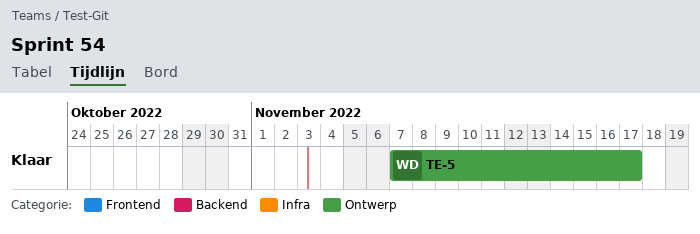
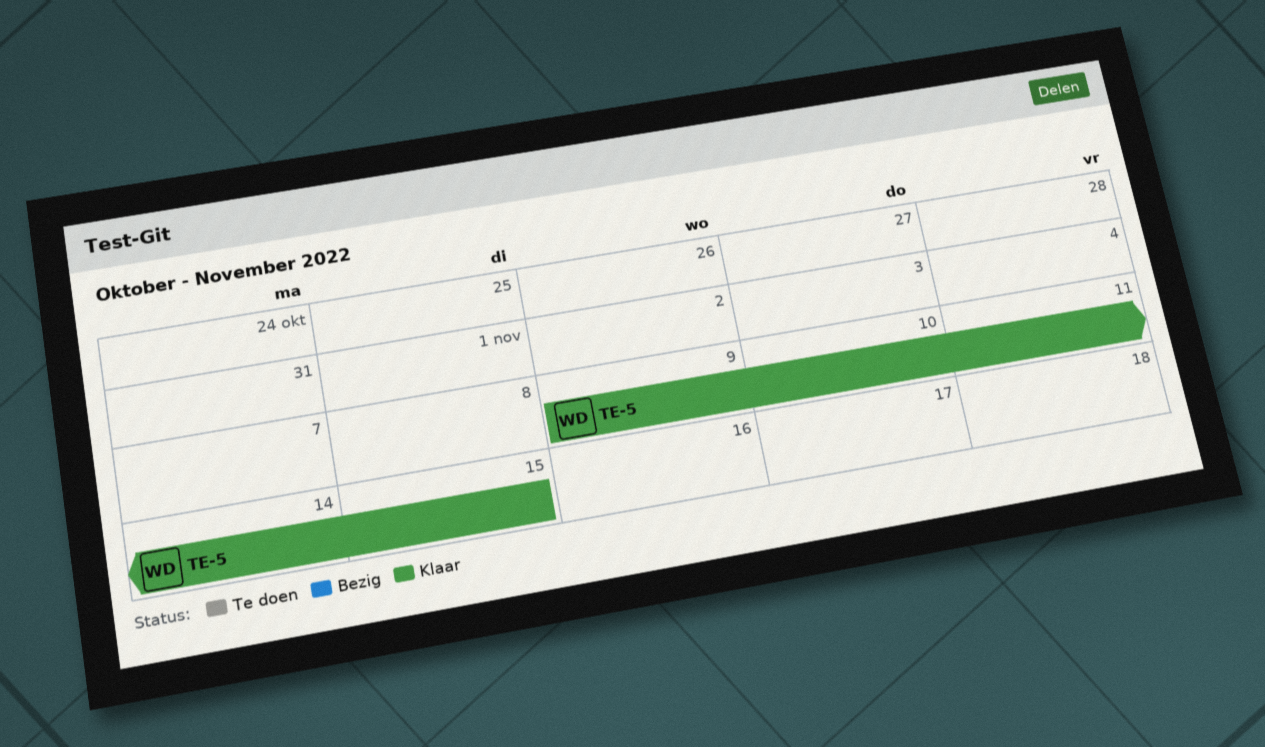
TE-5, start: Nov 7 -> Nov 9
TE-5, due: Nov 17 -> Nov 15

